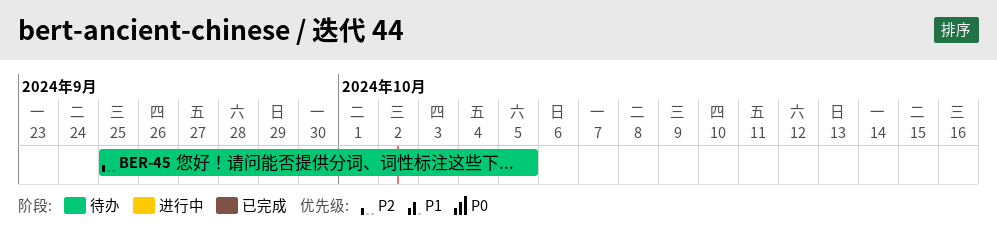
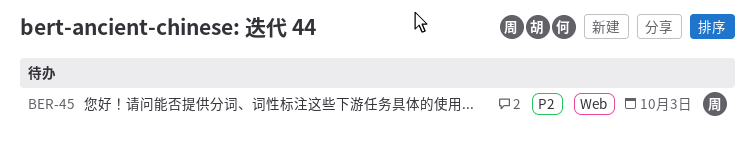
BER-45, due: Oct 5 -> Oct 3

